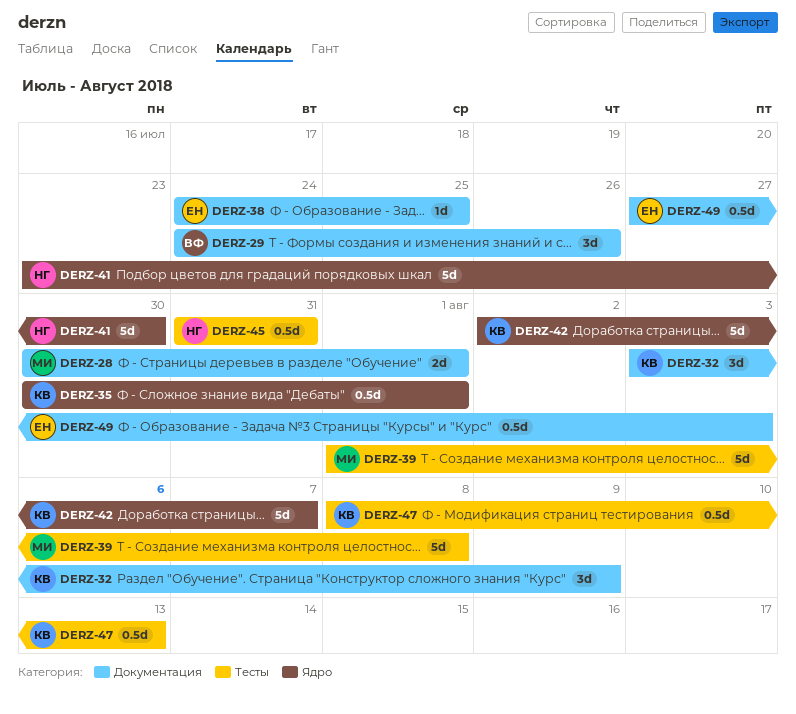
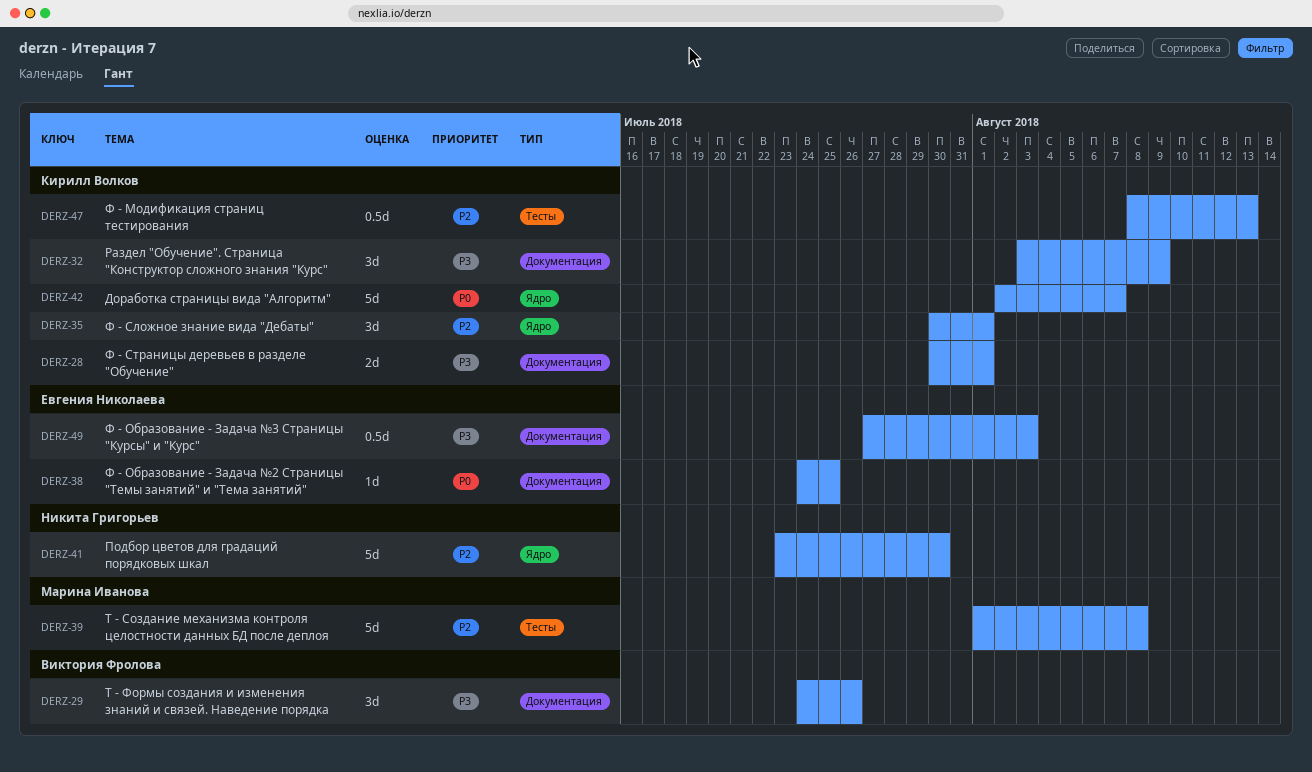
DERZ-28, owner: Марина Иванова -> Кирилл Волков
DERZ-35, estimate: 0.5d -> 3d
DERZ-45: present -> none

